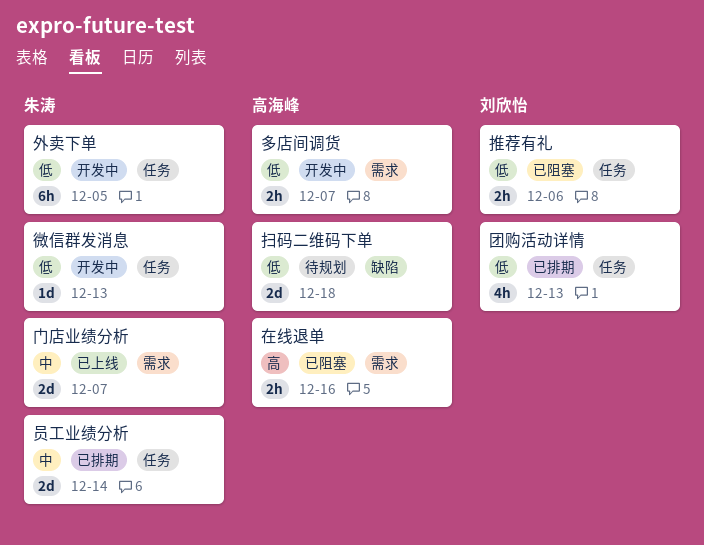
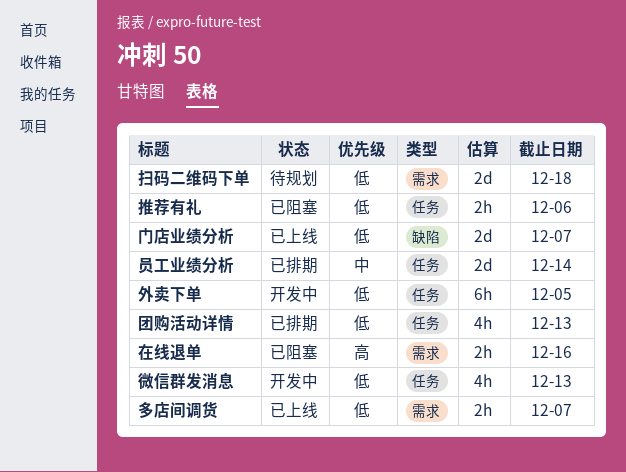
多店间调货, status: 开发中 -> 已上线
微信群发消息, estimate: 1d -> 4h
扫码二维码下单, label: 缺陷 -> 需求
门店业绩分析, priority: 中 -> 低
门店业绩分析, label: 需求 -> 缺陷

